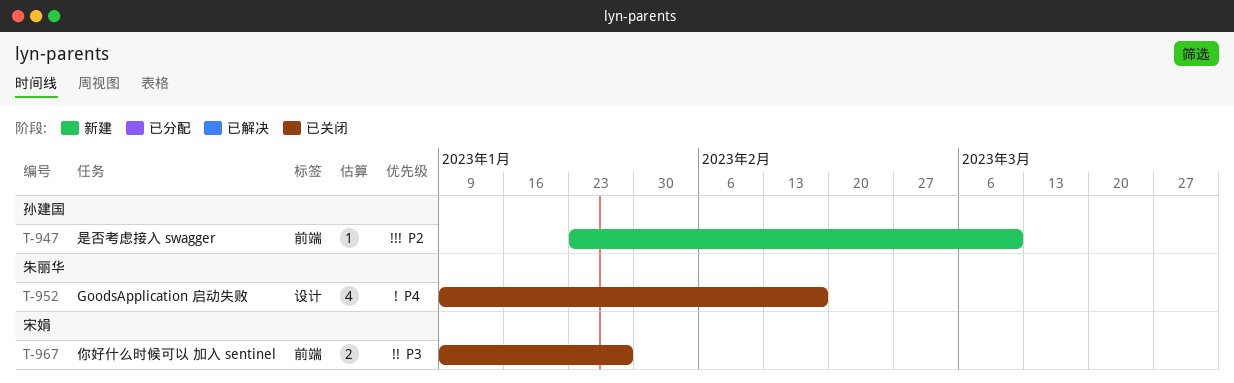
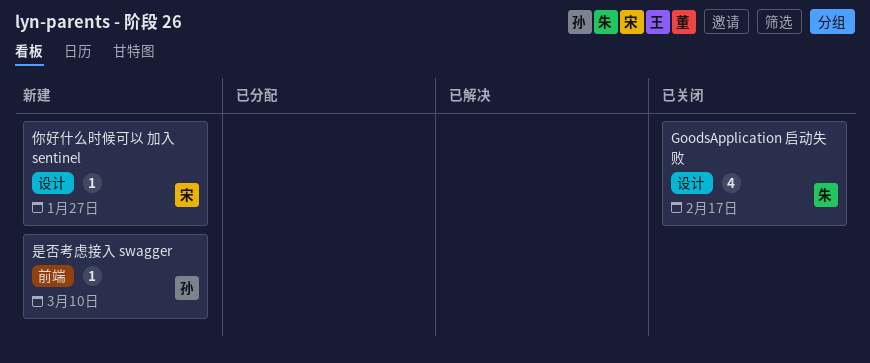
你好什么时候可以 加入 sentinel, status: 已关闭 -> 新建
你好什么时候可以 加入 sentinel, label: 前端 -> 设计
你好什么时候可以 加入 sentinel, estimate: 2 -> 1

